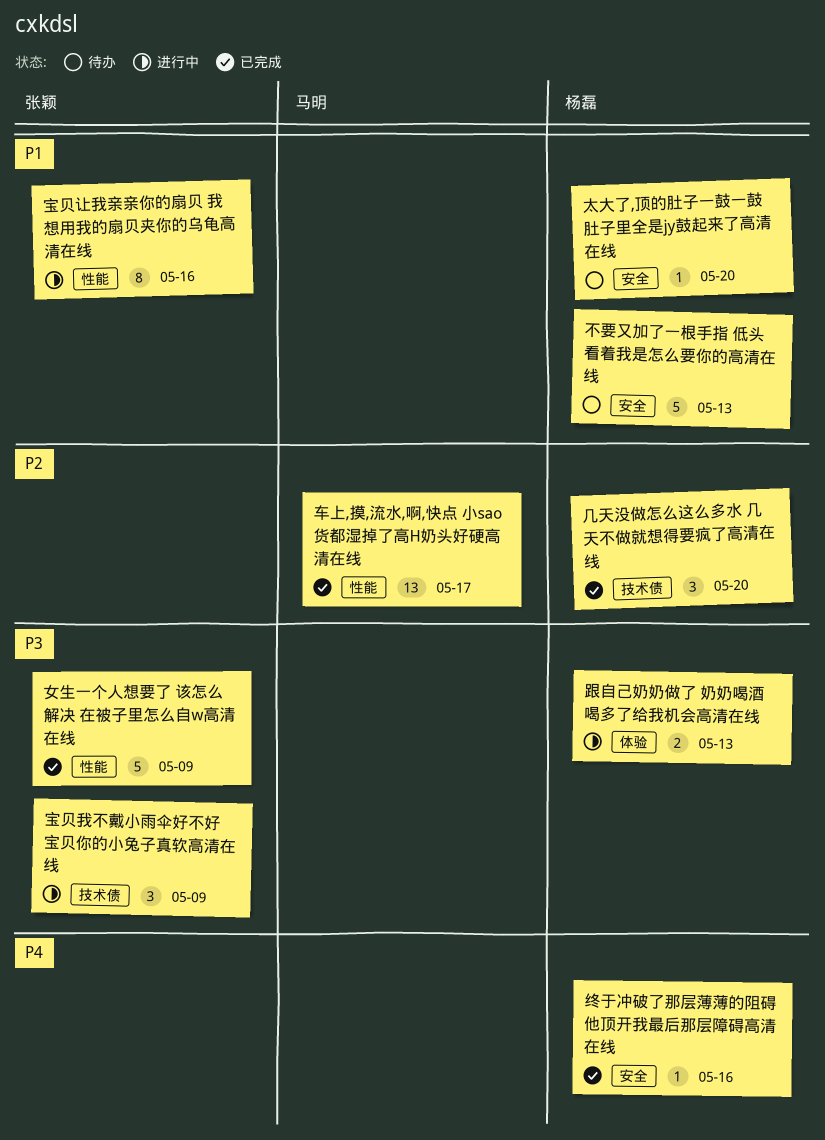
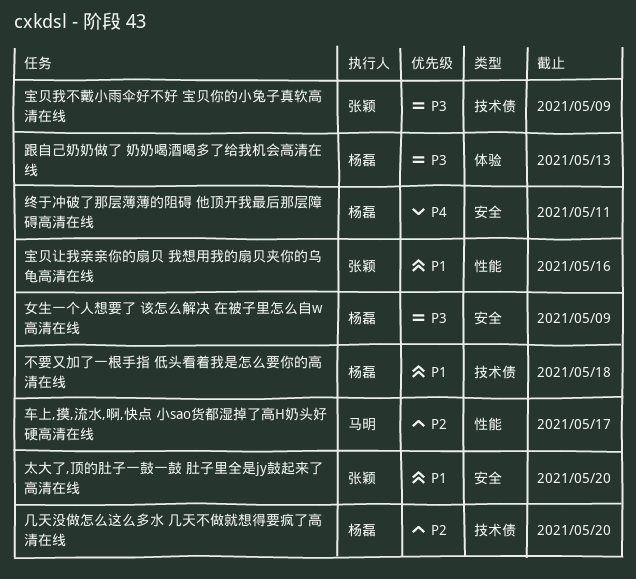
不要又加了一根手指 低头看着我是怎么要你的高清在线, label: 安全 -> 技术债
不要又加了一根手指 低头看着我是怎么要你的高清在线, due: May 13 -> May 18
太大了,顶的肚子一鼓一鼓 肚子里全是jy鼓起来了高清在线, owner: 杨磊 -> 张颖
女生一个人想要了 该怎么解决 在被子里怎么自w高清在线, owner: 张颖 -> 杨磊
女生一个人想要了 该怎么解决 在被子里怎么自w高清在线, label: 性能 -> 安全
终于冲破了那层薄薄的阻碍 他顶开我最后那层障碍高清在线, due: May 16 -> May 11

